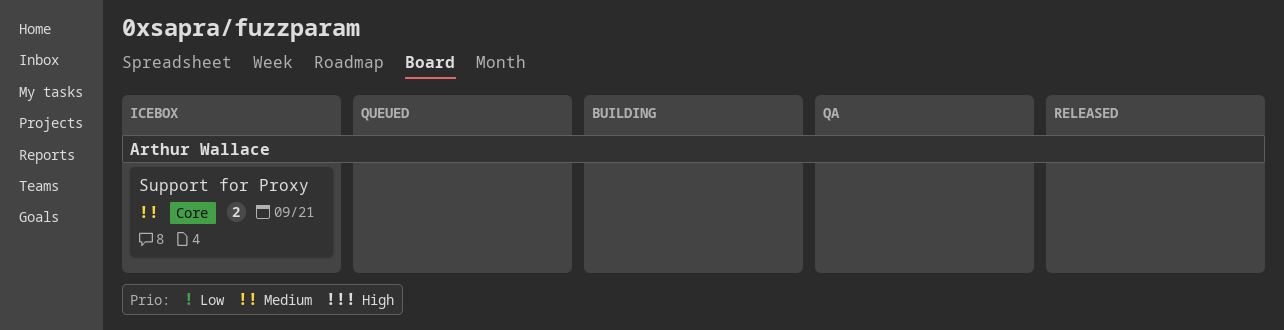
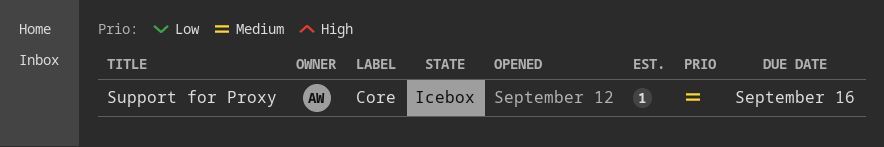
Support for Proxy, estimate: 2 -> 1
Support for Proxy, due: Sep 21 -> Sep 16

